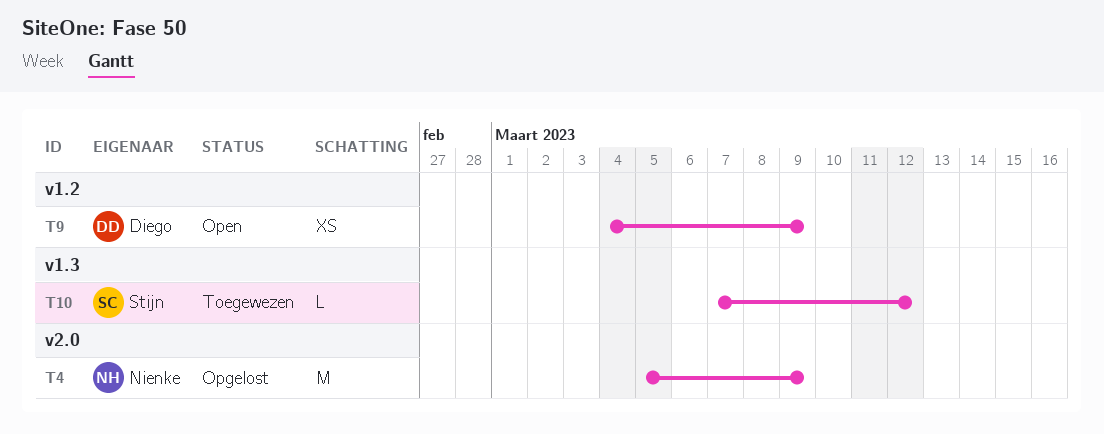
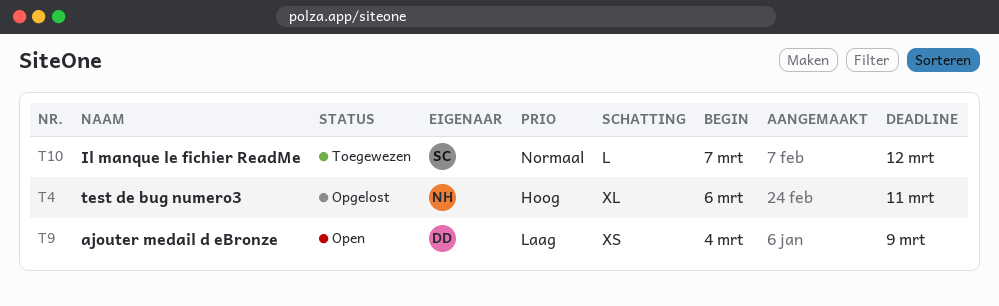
T4, estimate: M -> XL
T4, start: Mar 5 -> Mar 6
T4, due: Mar 9 -> Mar 11

